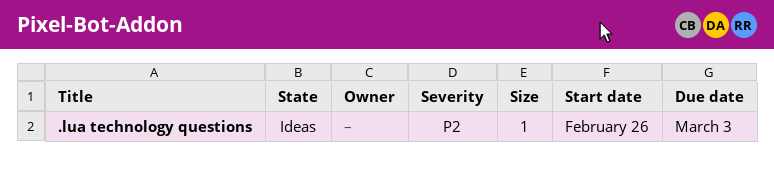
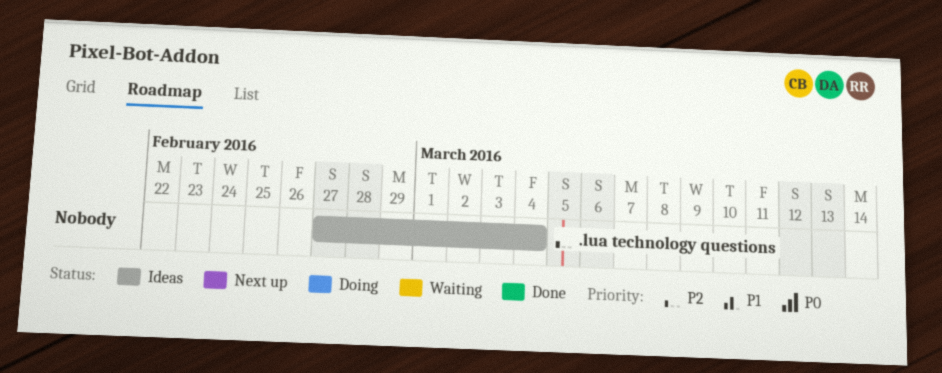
.lua technology questions, start: Feb 26 -> Feb 27
.lua technology questions, due: Mar 3 -> Mar 4

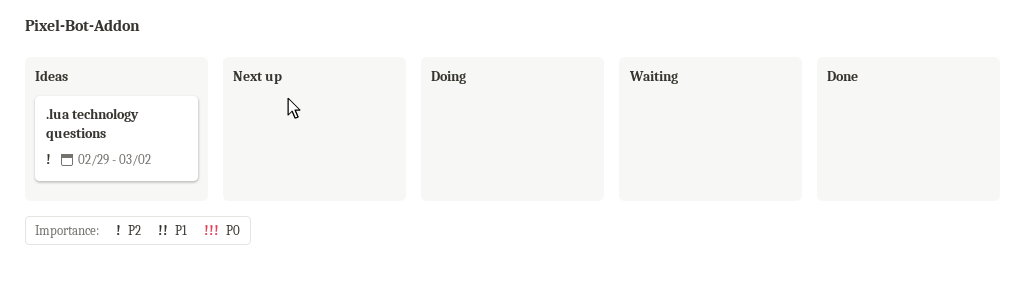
.lua technology questions, start: Feb 27 -> Feb 29
.lua technology questions, due: Mar 4 -> Mar 2

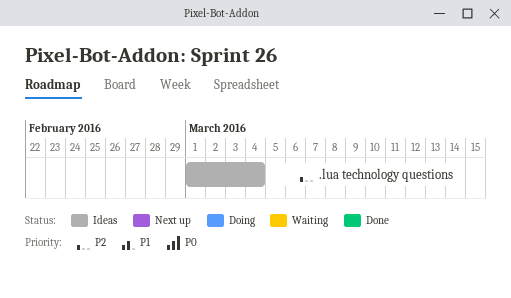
.lua technology questions, start: Feb 29 -> Mar 1
.lua technology questions, due: Mar 2 -> Mar 4

